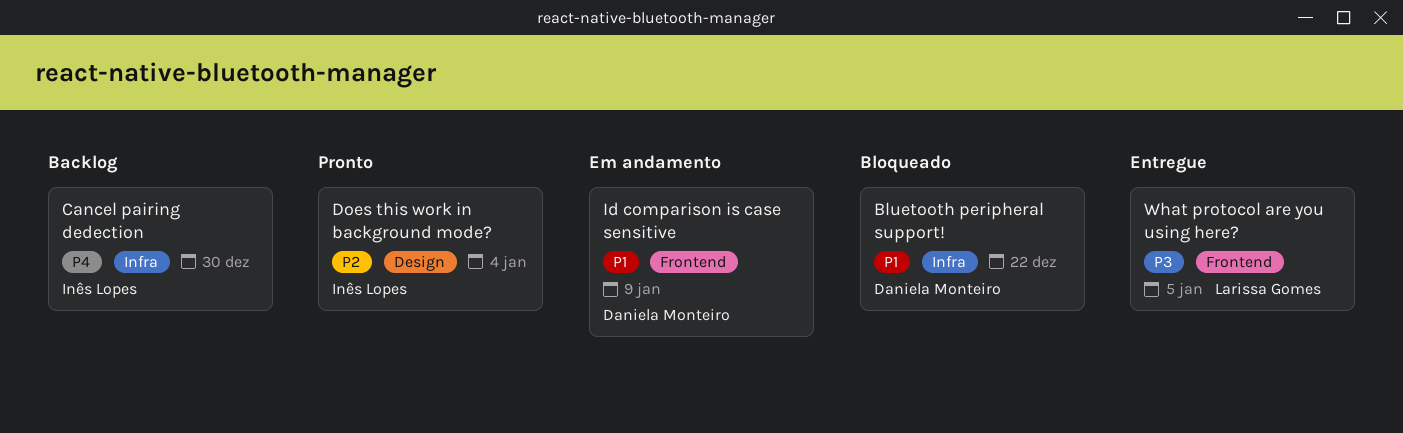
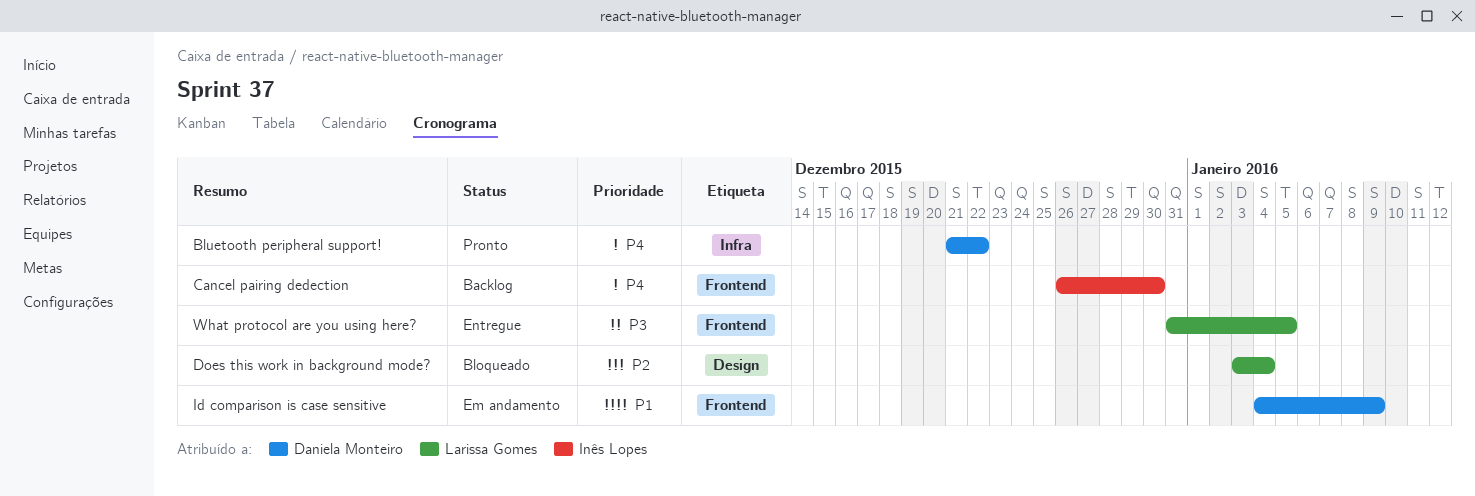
Bluetooth peripheral support!, status: Bloqueado -> Pronto
Bluetooth peripheral support!, priority: P1 -> P4
Cancel pairing dedection, label: Infra -> Frontend
Does this work in background mode?, status: Pronto -> Bloqueado
Does this work in background mode?, owner: Inês Lopes -> Larissa Gomes

